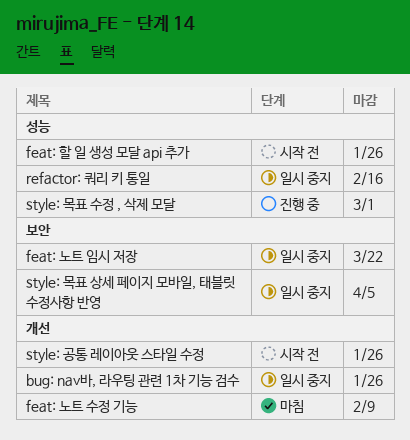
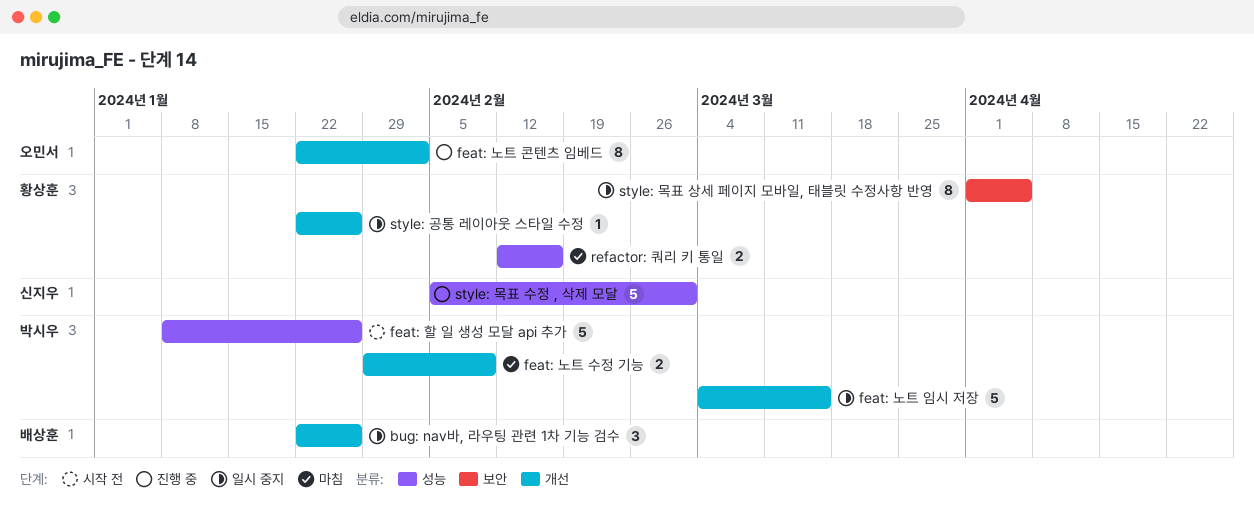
feat: 노트 임시 저장, label: 보안 -> 개선
feat: 노트 임시 저장, due: Mar 22 -> Mar 15
feat: 노트 콘텐츠 임베드: none -> present
refactor: 쿼리 키 통일, status: 일시 중지 -> 마침
style: 공통 레이아웃 스타일 수정, status: 시작 전 -> 일시 중지

